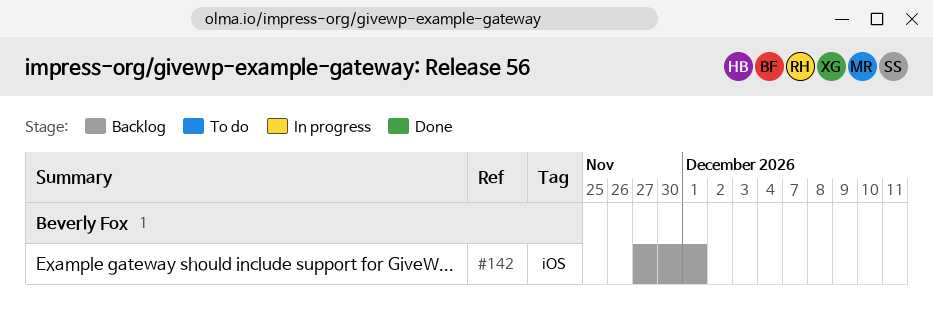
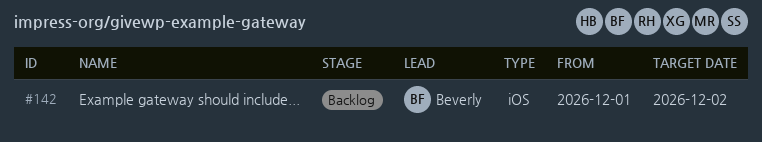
#142, start: Nov 27 -> Dec 1
#142, due: Dec 1 -> Dec 2

